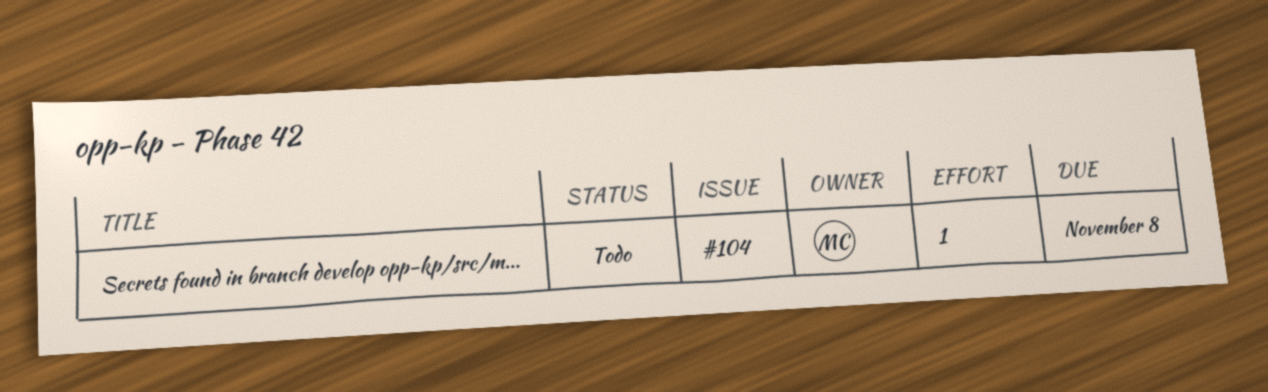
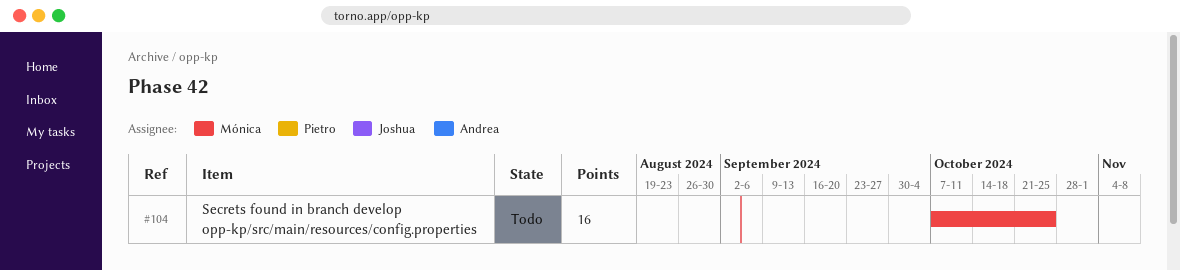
#104, estimate: 1 -> 16
#104, due: Nov 8 -> Oct 25

